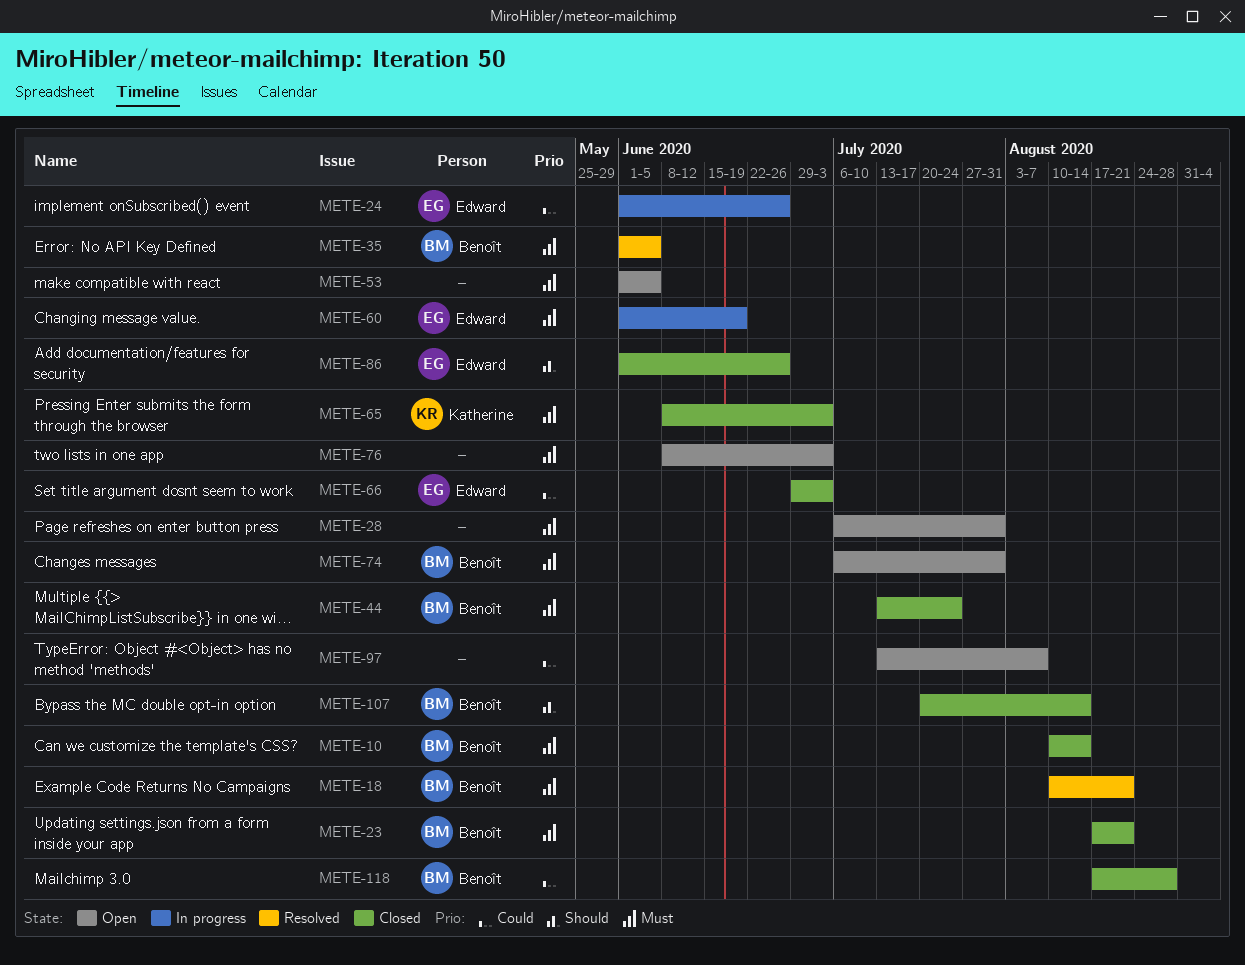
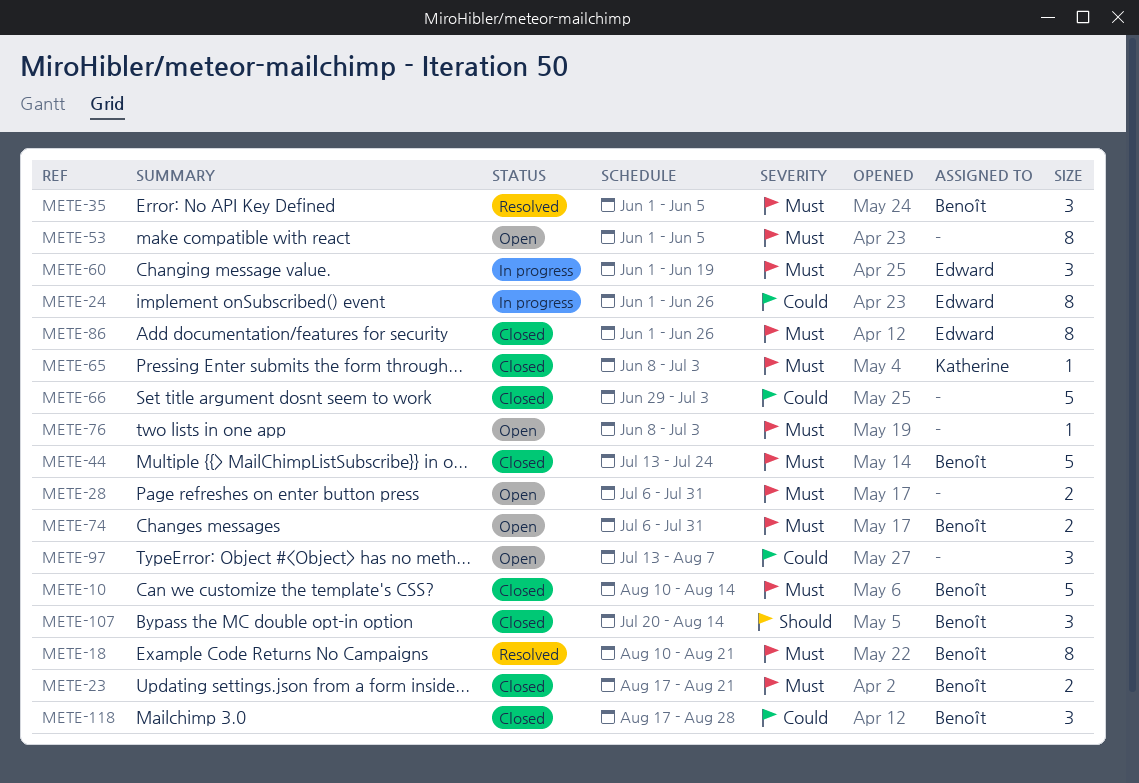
METE-66, owner: Edward -> none
METE-86, priority: Should -> Must

